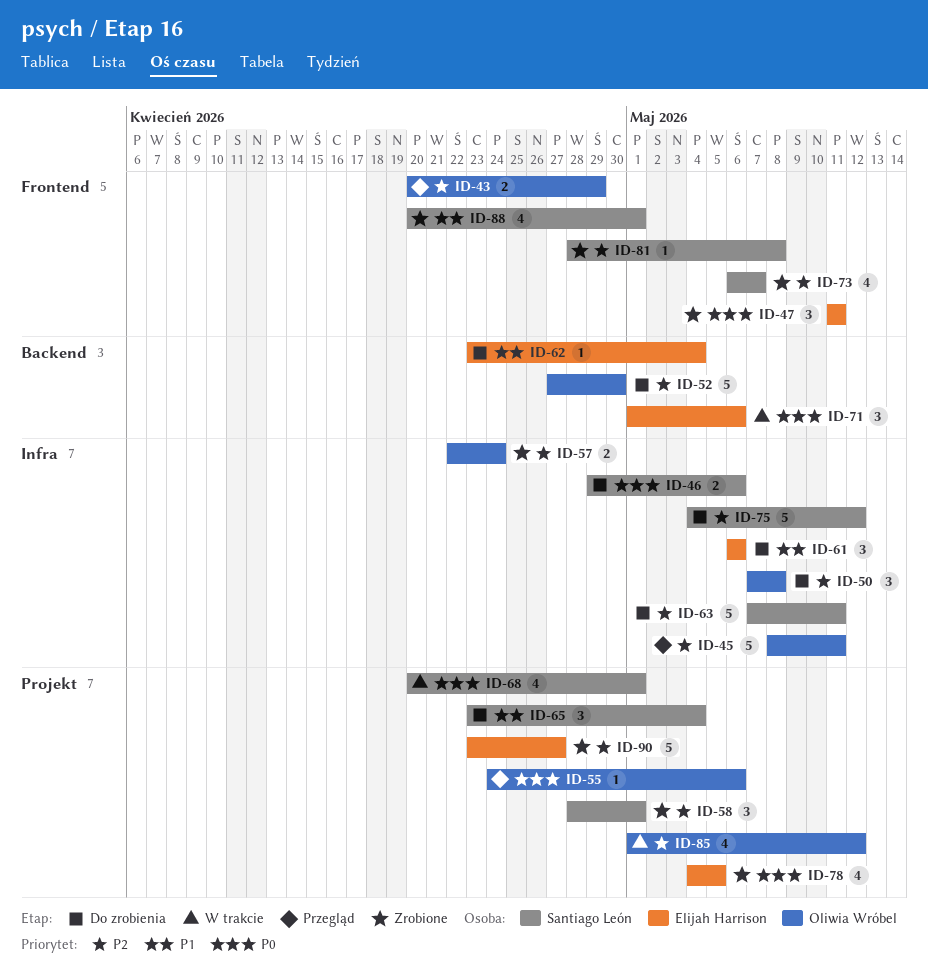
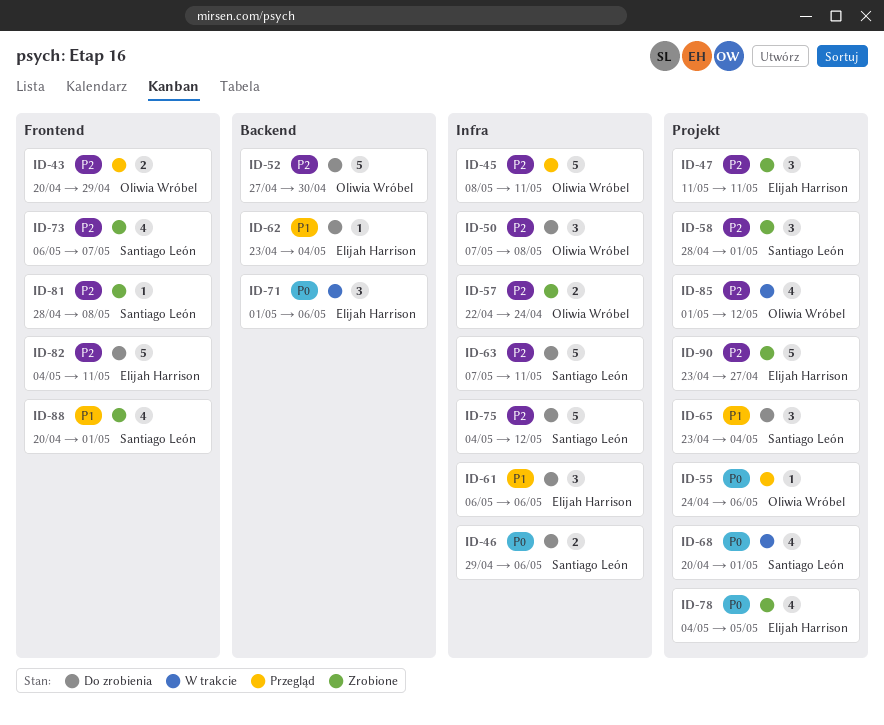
ID-47, priority: P0 -> P2
ID-47, label: Frontend -> Projekt
ID-82: none -> present

